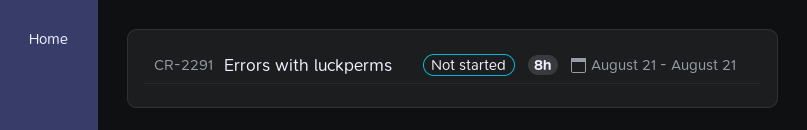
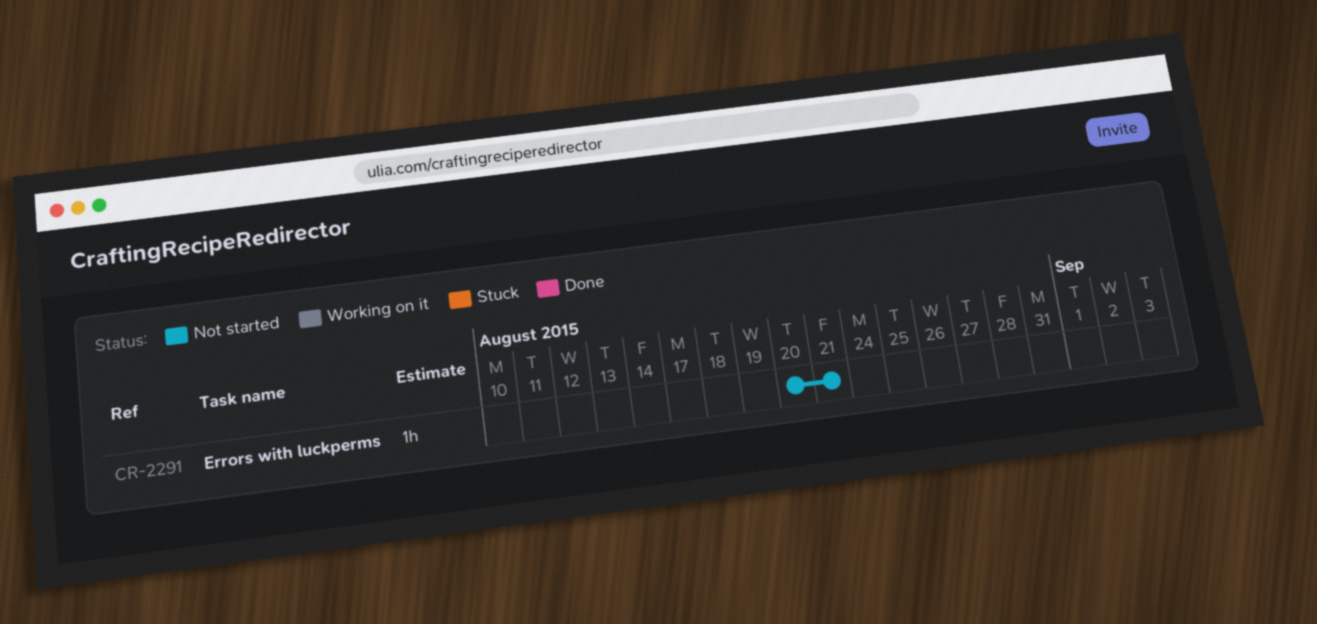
CR-2291, estimate: 8h -> 1h
CR-2291, start: Aug 21 -> Aug 20

